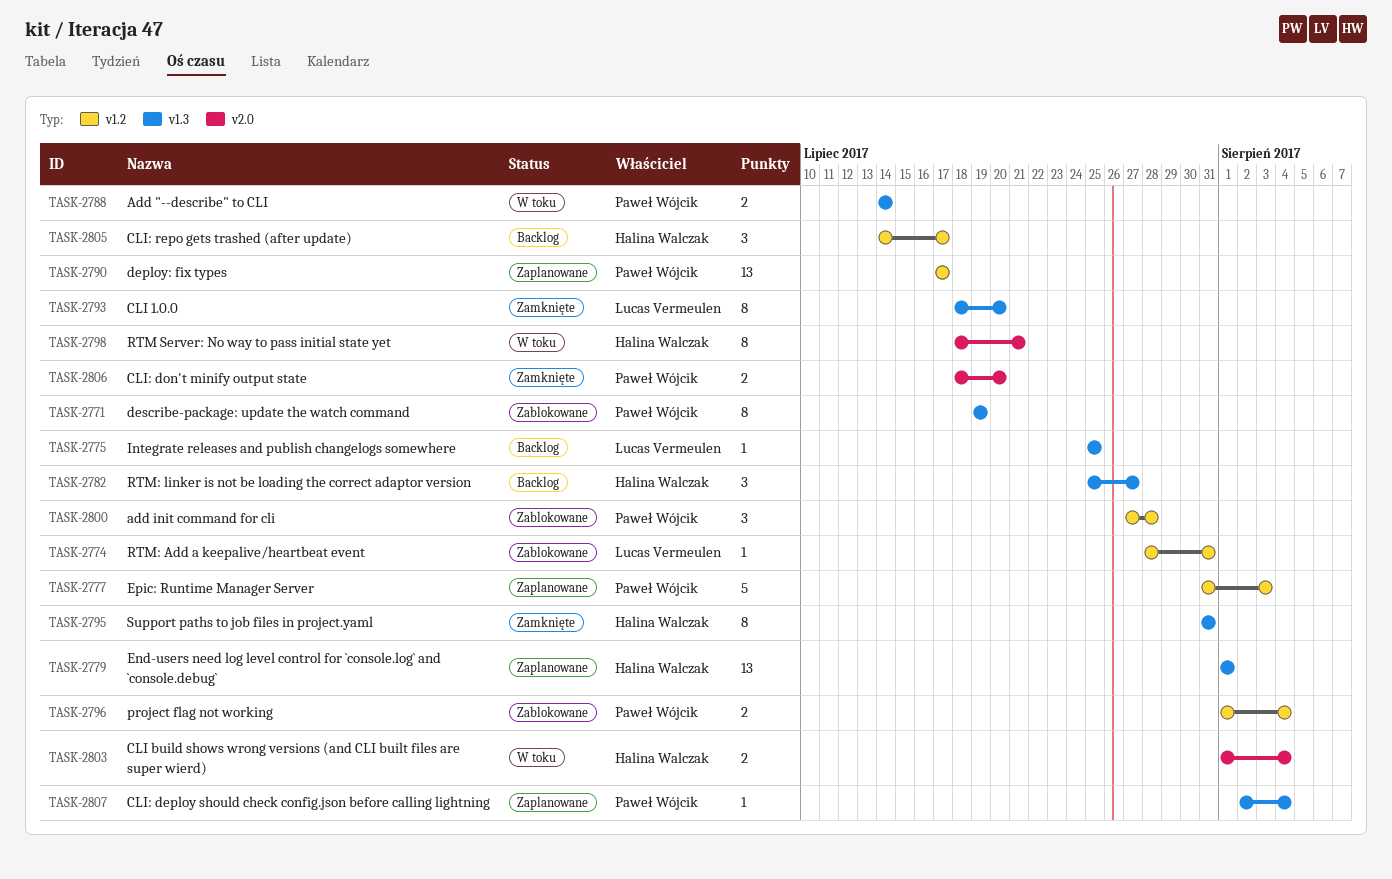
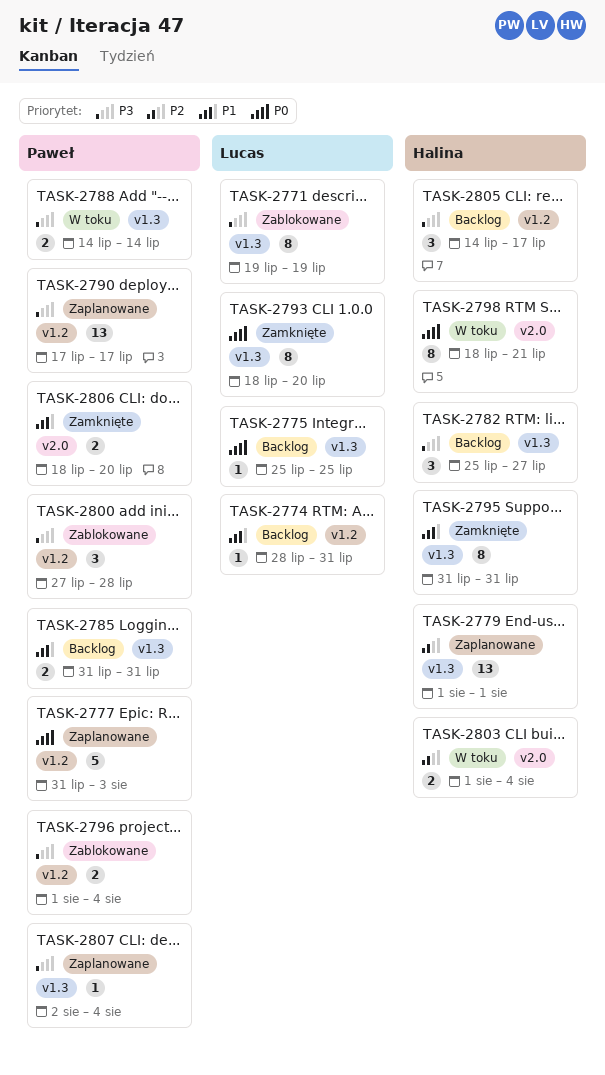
TASK-2771, owner: Paweł Wójcik -> Lucas Vermeulen
TASK-2774, status: Zablokowane -> Backlog
TASK-2785: none -> present

